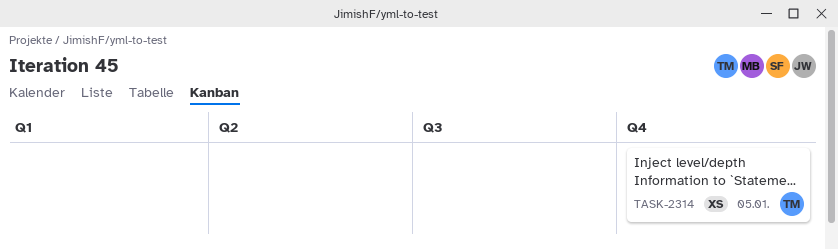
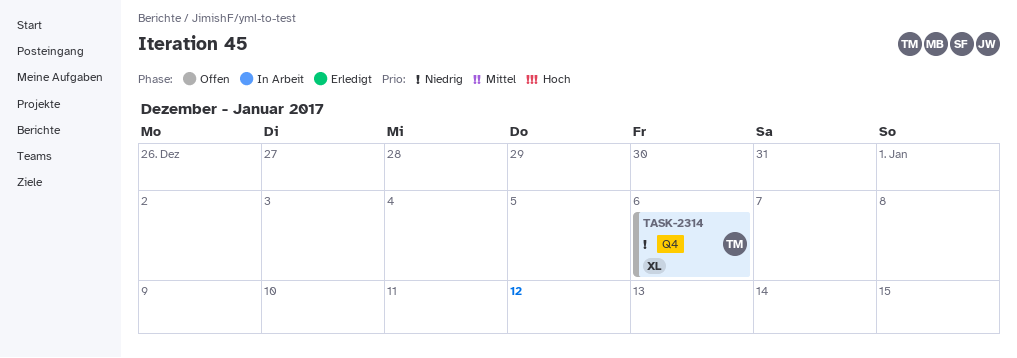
TASK-2314, estimate: XS -> XL
TASK-2314, due: Jan 5 -> Jan 6

